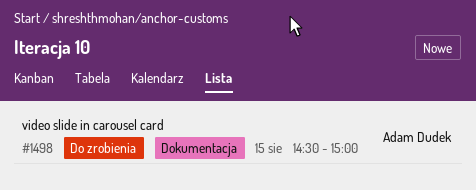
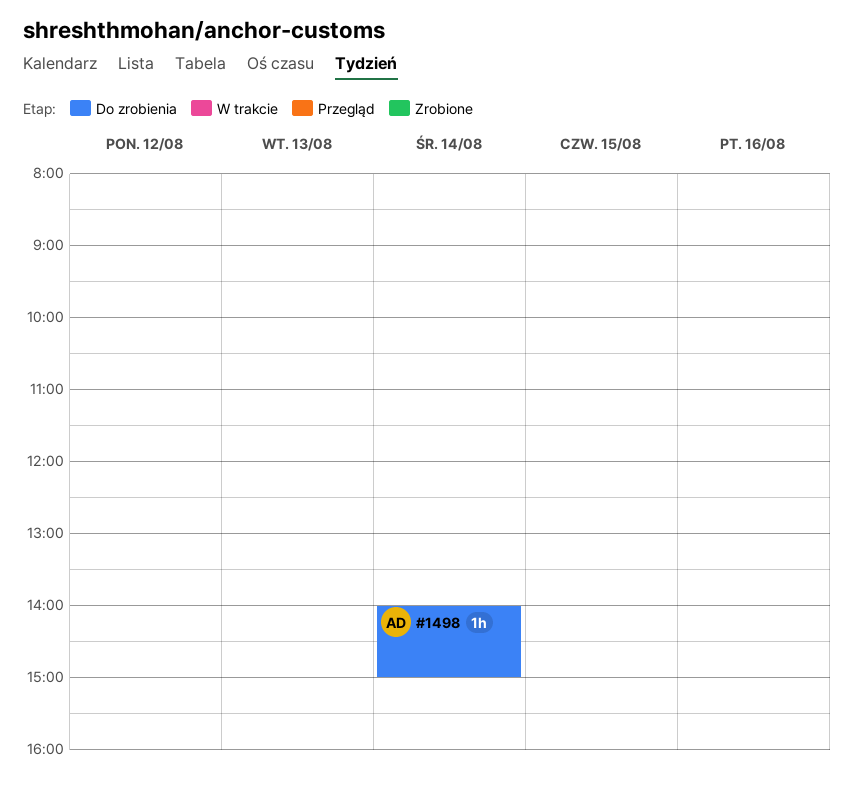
#1498, day: Aug 15 -> Aug 14
#1498, begins: 14:30 -> 14:00

